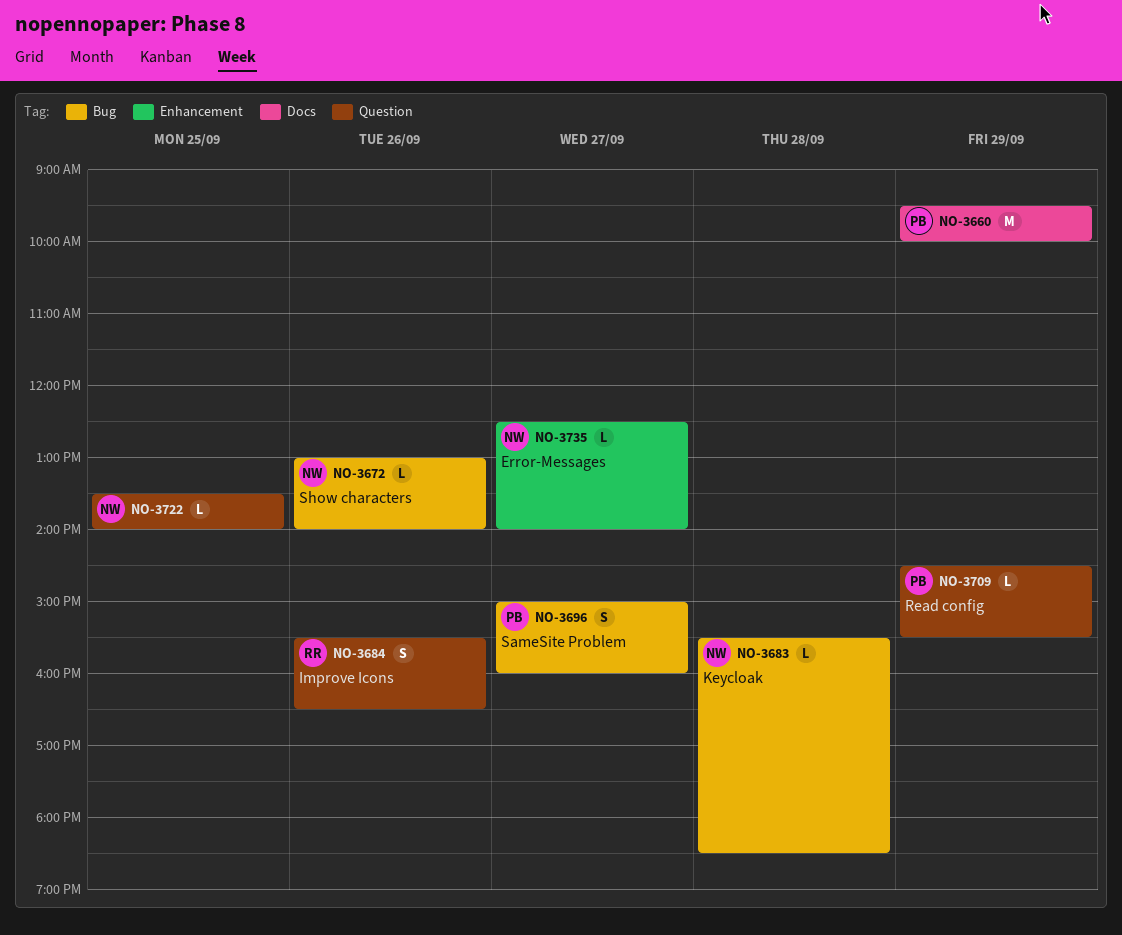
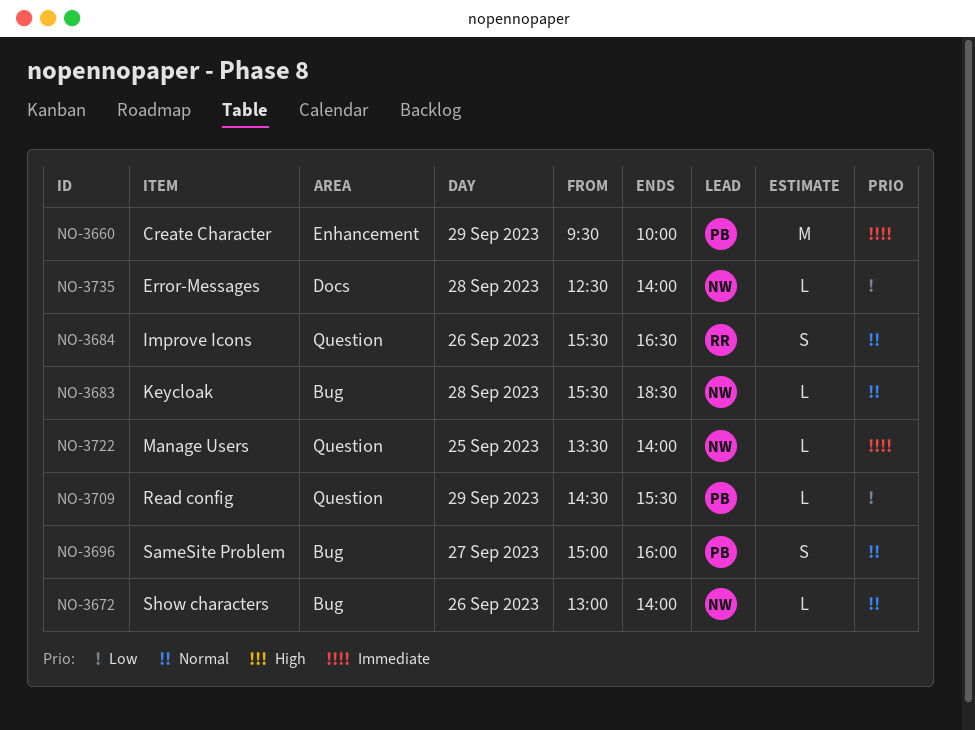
NO-3660, label: Docs -> Enhancement
NO-3735, label: Enhancement -> Docs
NO-3735, day: Sep 27 -> Sep 28

